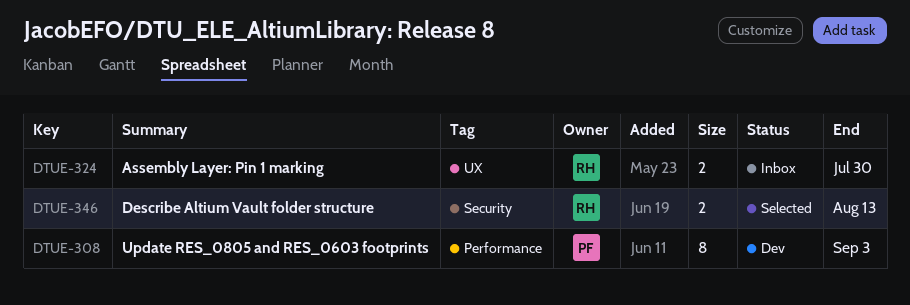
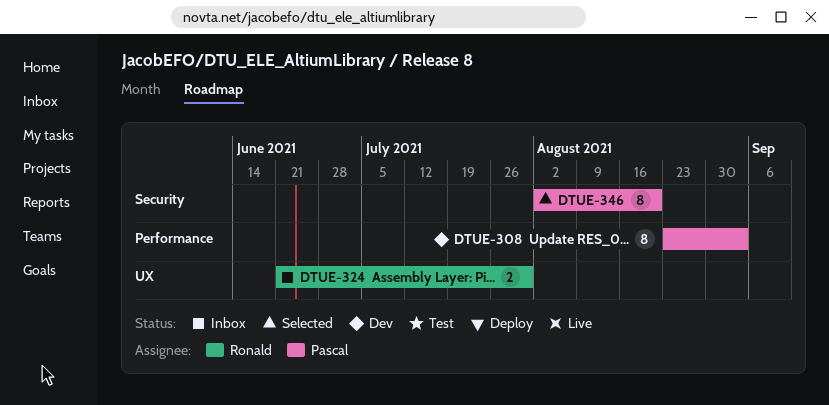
DTUE-346, owner: Ronald -> Pascal
DTUE-346, estimate: 2 -> 8
DTUE-346, due: Aug 13 -> Aug 20

